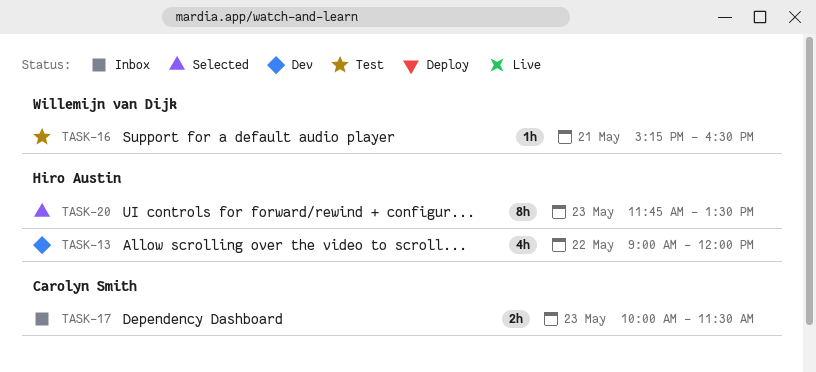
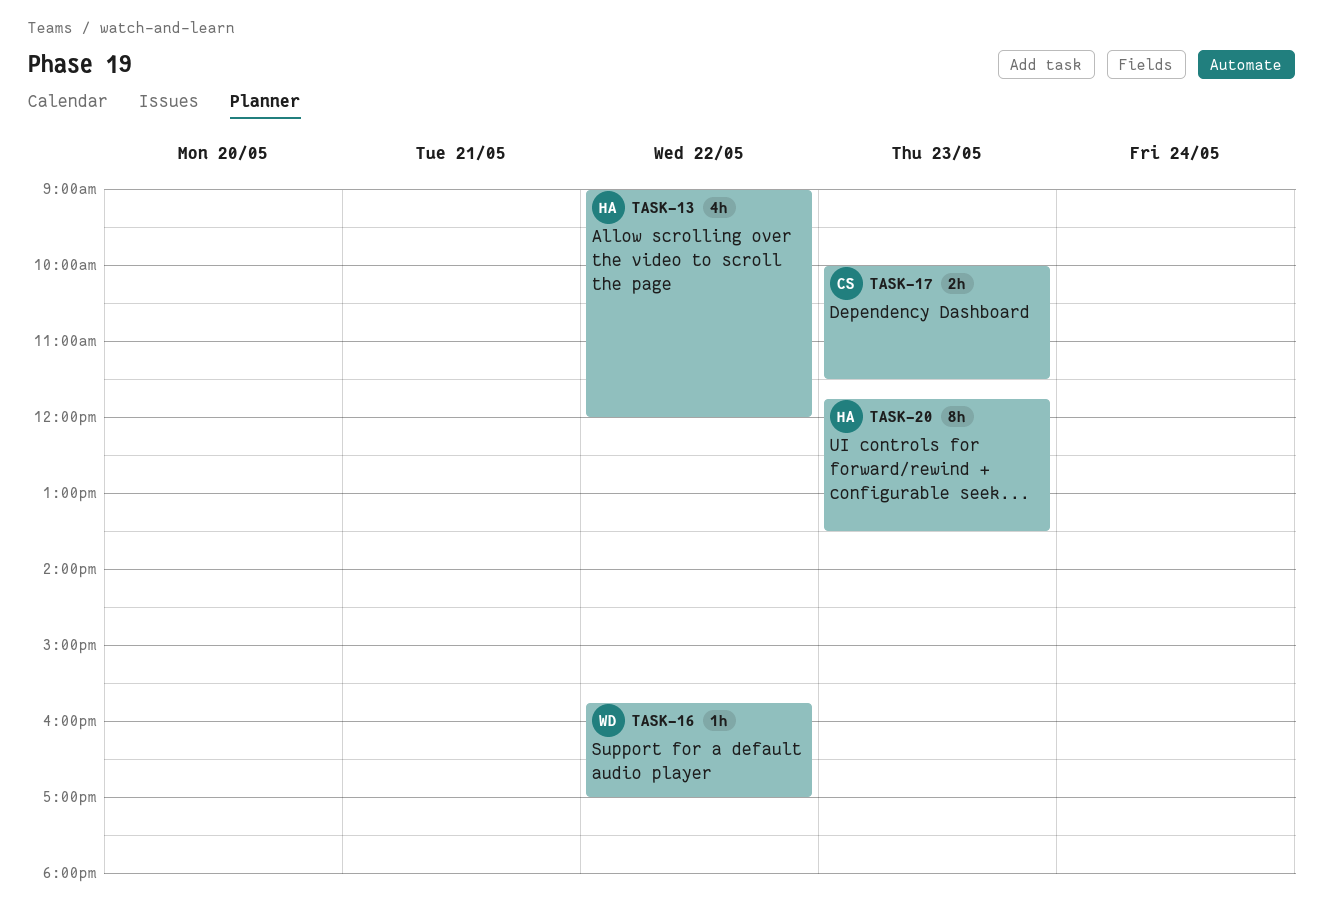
TASK-16, day: May 21 -> May 22
TASK-16, begins: 15:15 -> 15:45
TASK-16, ends: 16:30 -> 17:00

